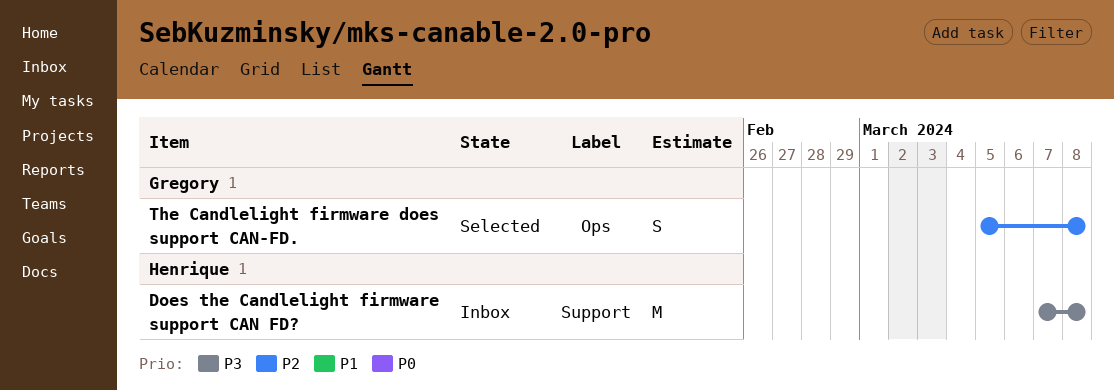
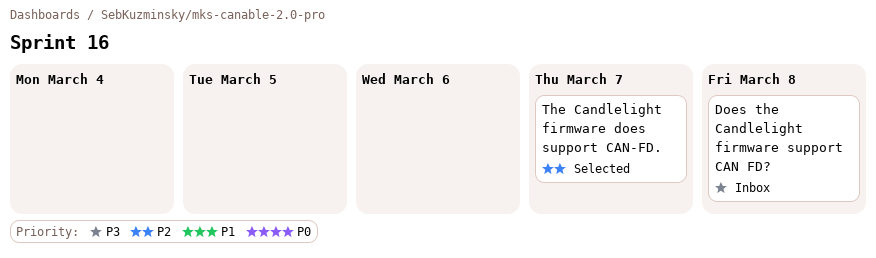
The Candlelight firmware does support CAN-FD., due: Mar 8 -> Mar 7

